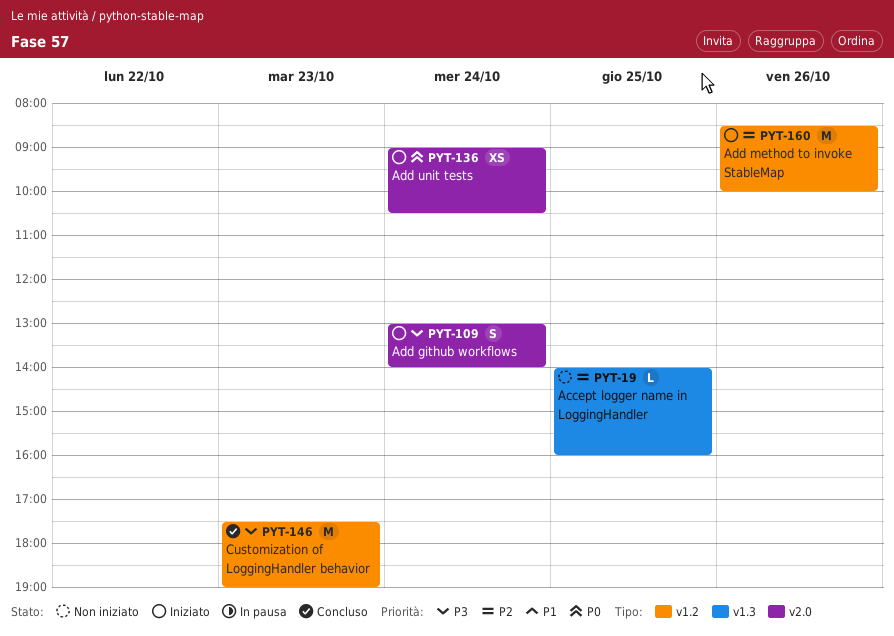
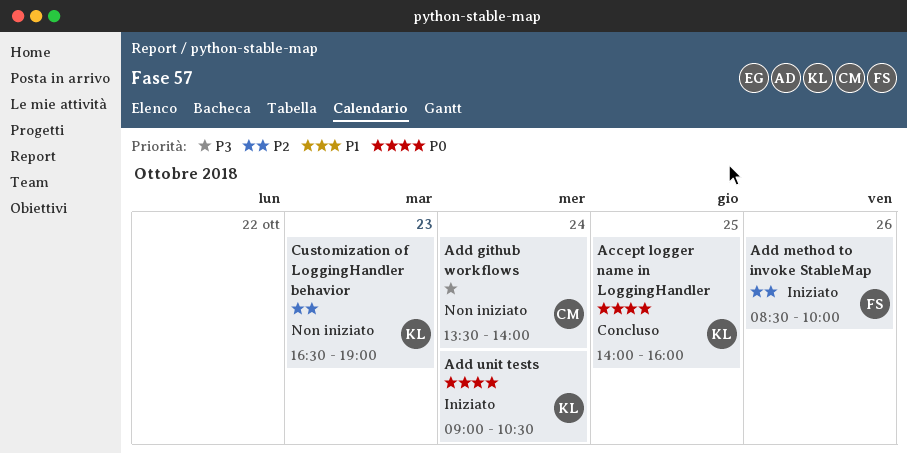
Accept logger name in LoggingHandler, status: Non iniziato -> Concluso
Accept logger name in LoggingHandler, priority: P2 -> P0
Add github workflows, status: Iniziato -> Non iniziato
Add github workflows, begins: 13:00 -> 13:30
Customization of LoggingHandler behavior, status: Concluso -> Non iniziato
Customization of LoggingHandler behavior, priority: P3 -> P2
Customization of LoggingHandler behavior, begins: 17:30 -> 16:30

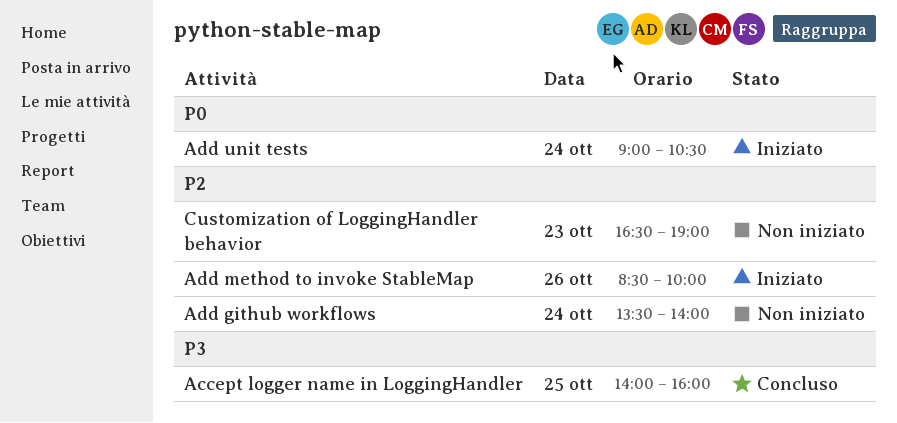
Accept logger name in LoggingHandler, priority: P0 -> P3
Add github workflows, priority: P3 -> P2

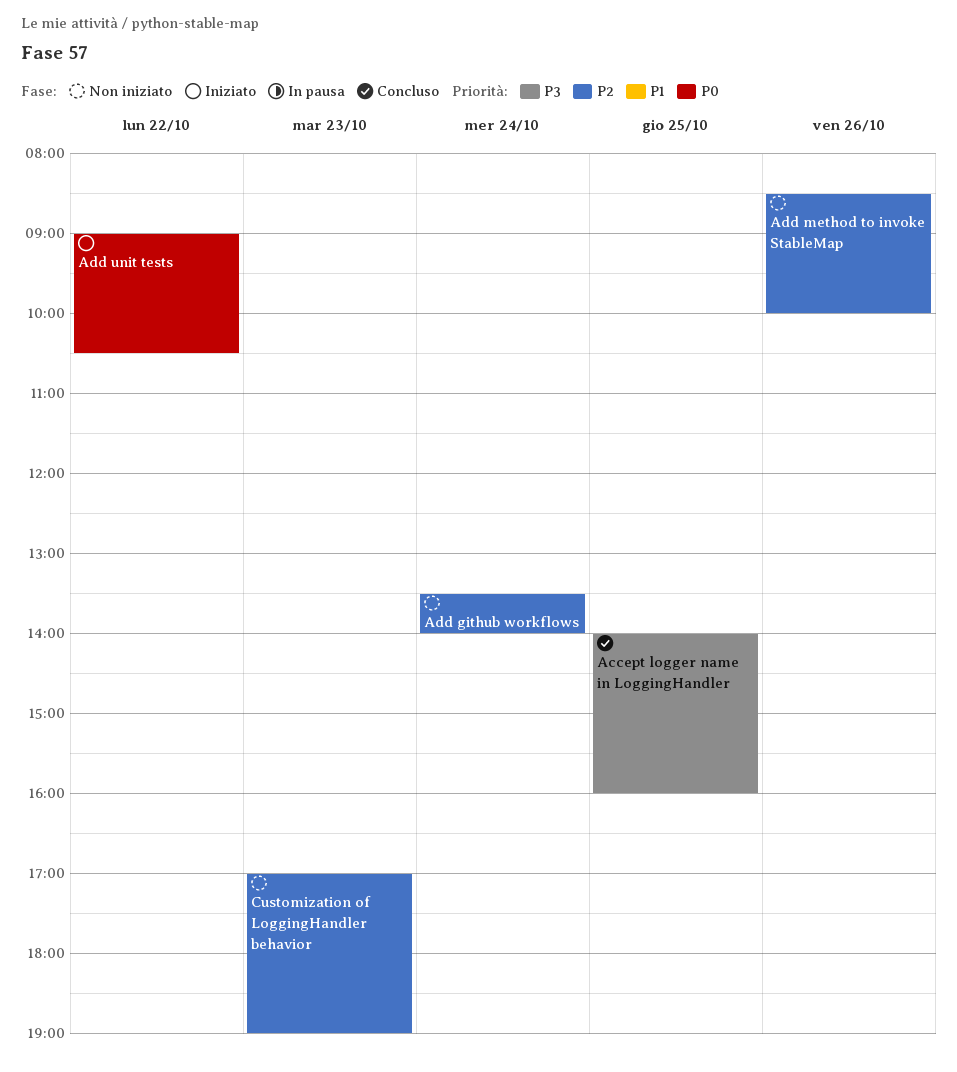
Add method to invoke StableMap, status: Iniziato -> Non iniziato
Add unit tests, day: Oct 24 -> Oct 22
Customization of LoggingHandler behavior, begins: 16:30 -> 17:00

